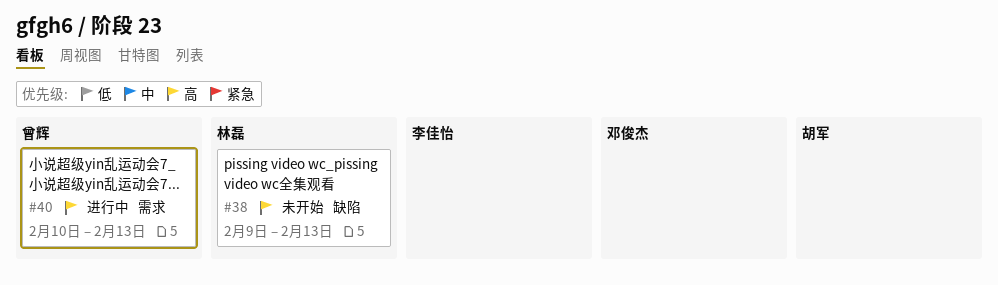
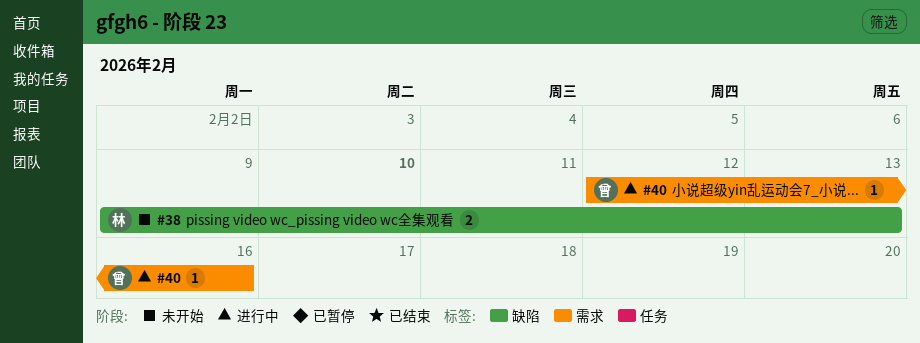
#40, start: Feb 10 -> Feb 12
#40, due: Feb 13 -> Feb 16

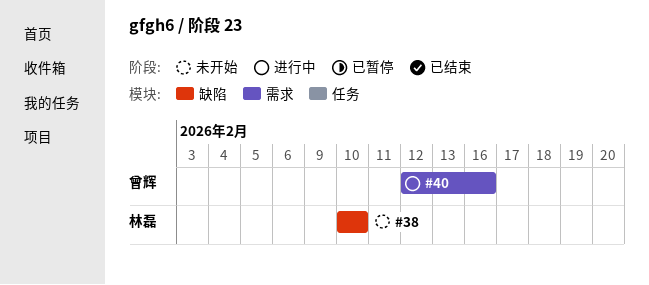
#38, start: Feb 9 -> Feb 10
#38, due: Feb 13 -> Feb 10

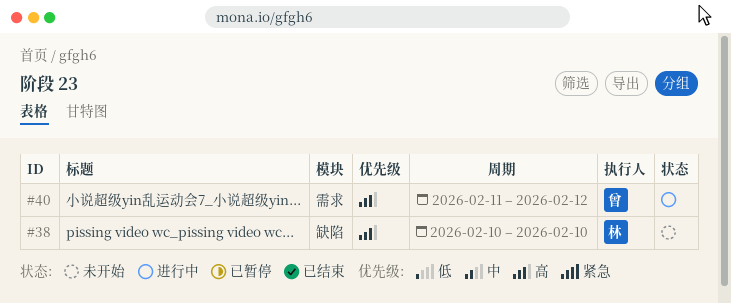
#40, start: Feb 12 -> Feb 11
#40, due: Feb 16 -> Feb 12

